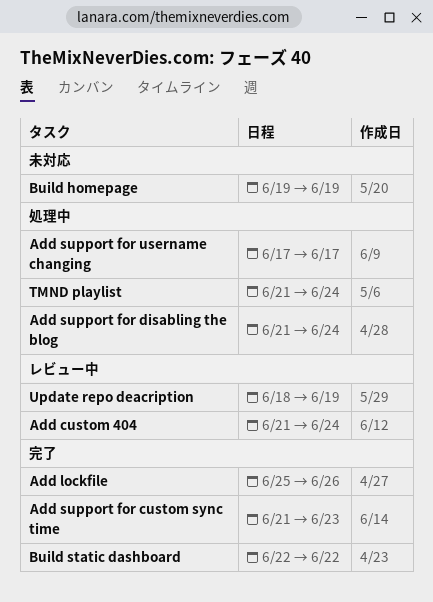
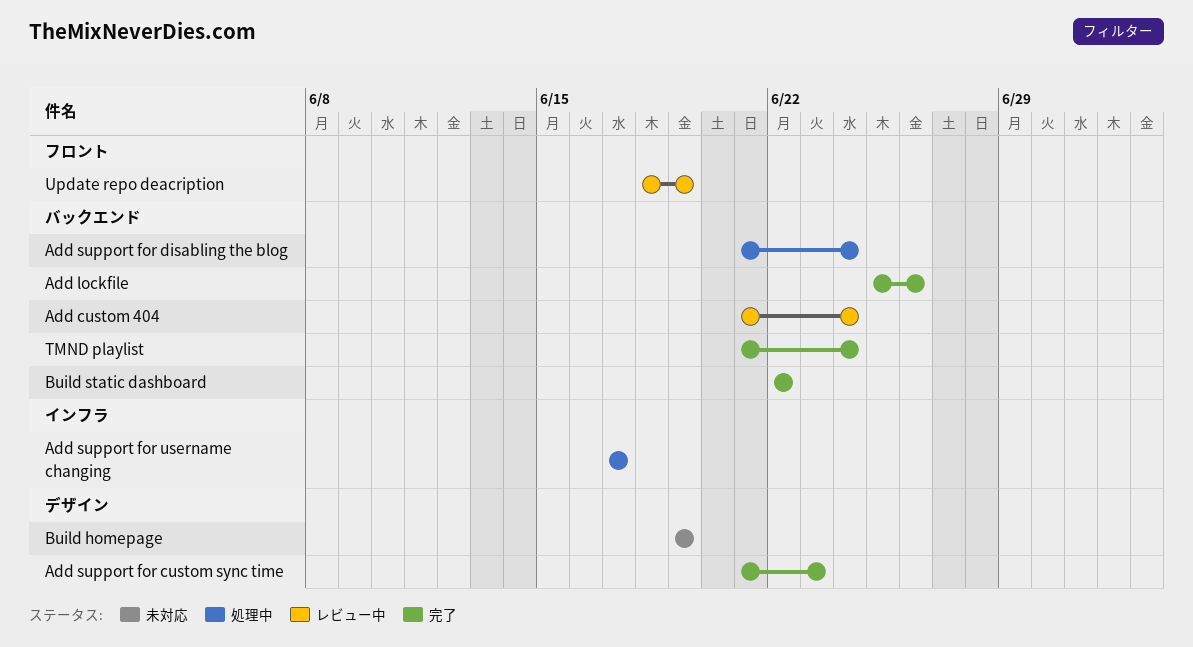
TMND playlist, status: 処理中 -> 完了

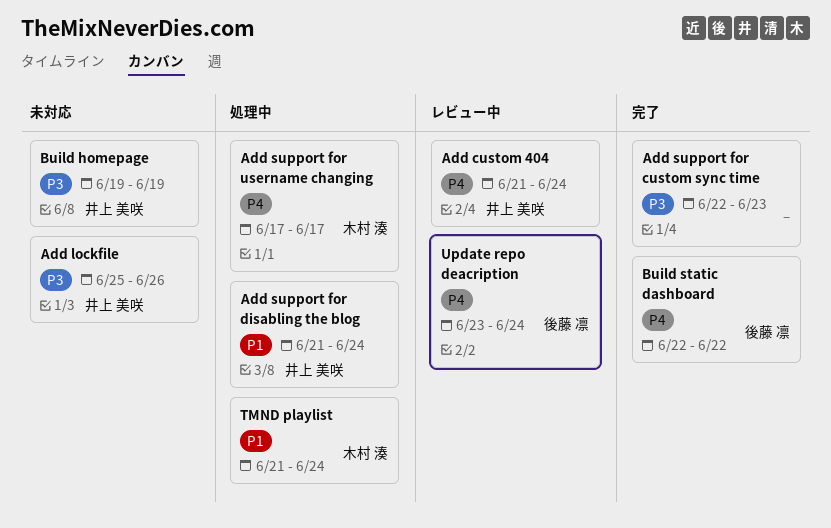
Add lockfile, status: 完了 -> 未対応
Add support for custom sync time, start: Jun 21 -> Jun 22
TMND playlist, status: 完了 -> 処理中
Update repo deacription, start: Jun 18 -> Jun 23
Update repo deacription, due: Jun 19 -> Jun 24

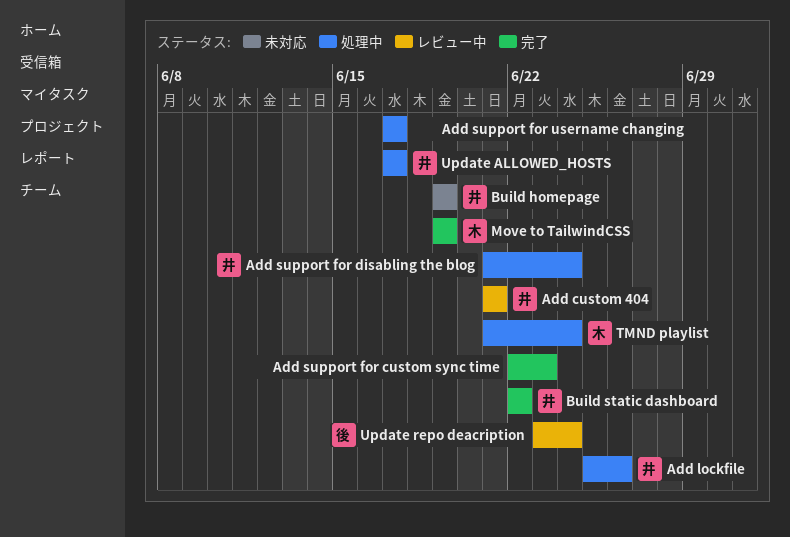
Add custom 404, due: Jun 24 -> Jun 21
Add lockfile, status: 未対応 -> 処理中
Add support for username changing, owner: 木村 湊 -> none
Build static dashboard, owner: 後藤 凛 -> 井上 美咲
Move to TailwindCSS: none -> present
Update ALLOWED_HOSTS: none -> present

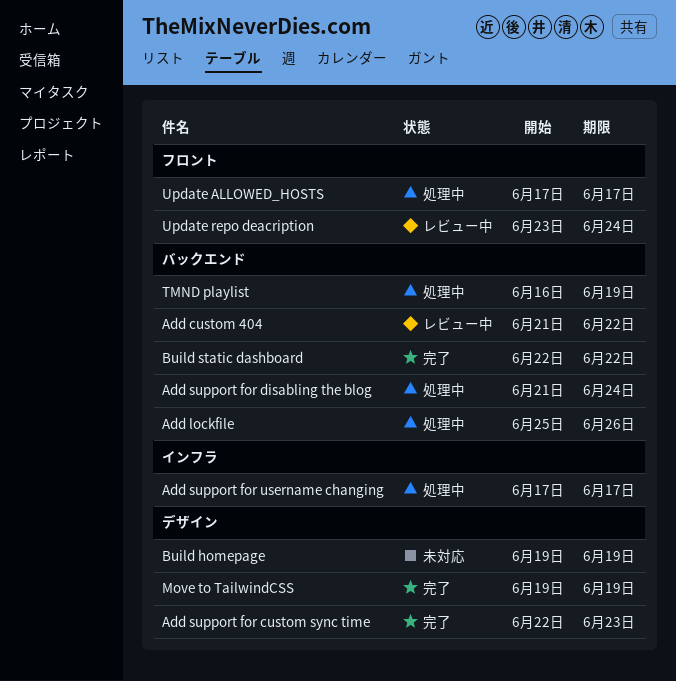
Add custom 404, due: Jun 21 -> Jun 22
TMND playlist, start: Jun 21 -> Jun 16
TMND playlist, due: Jun 24 -> Jun 19

